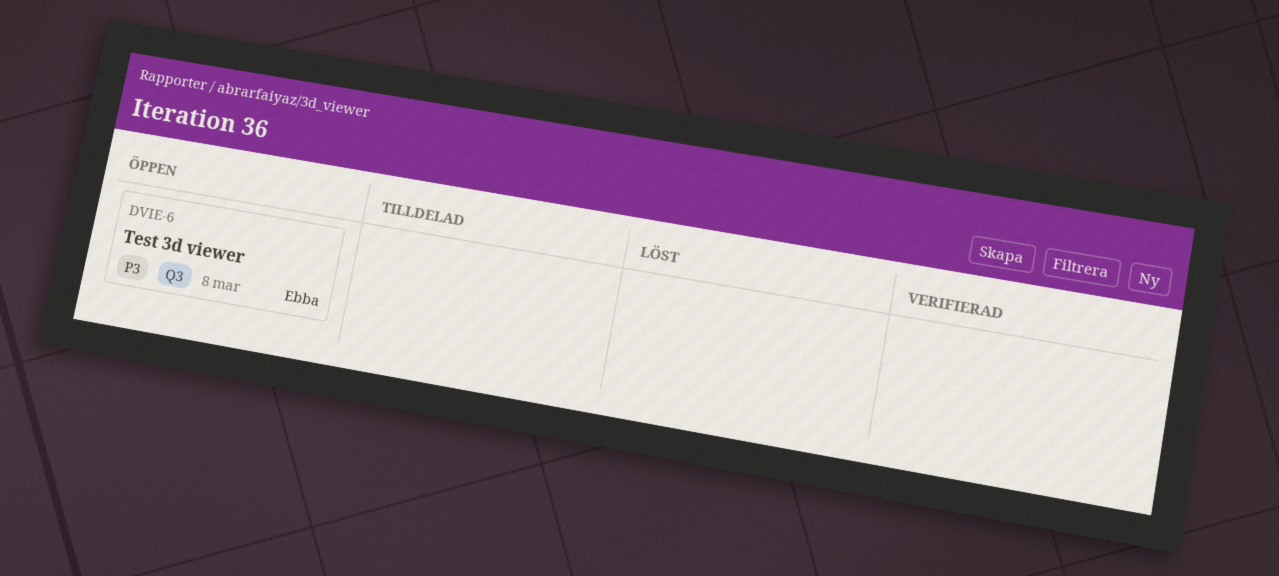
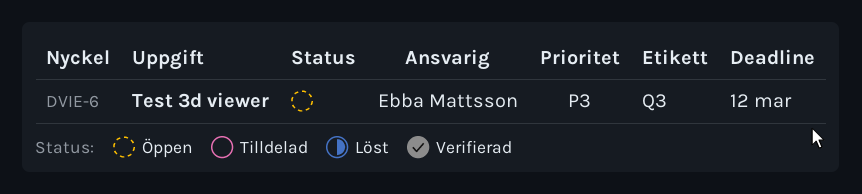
DVIE-6, due: Mar 8 -> Mar 12

